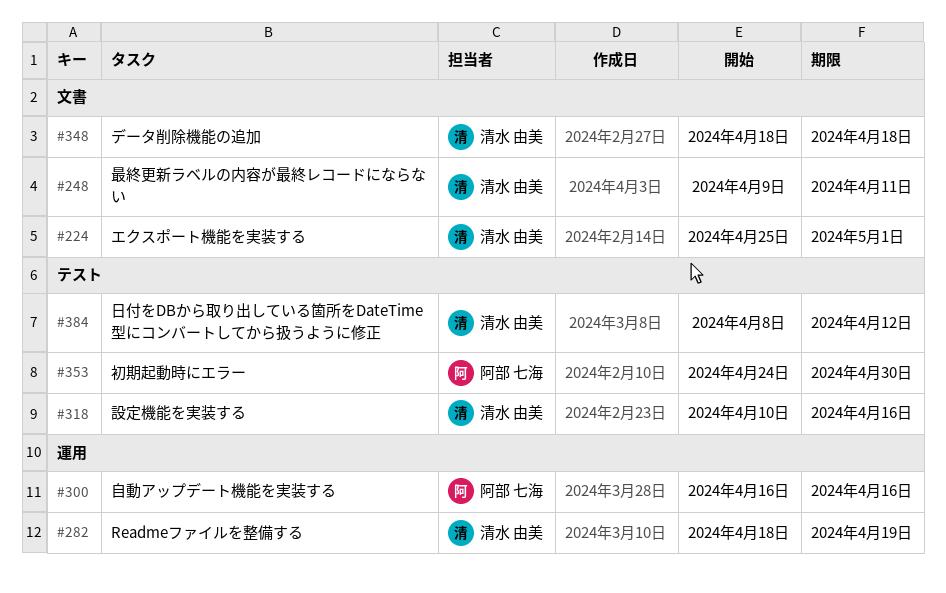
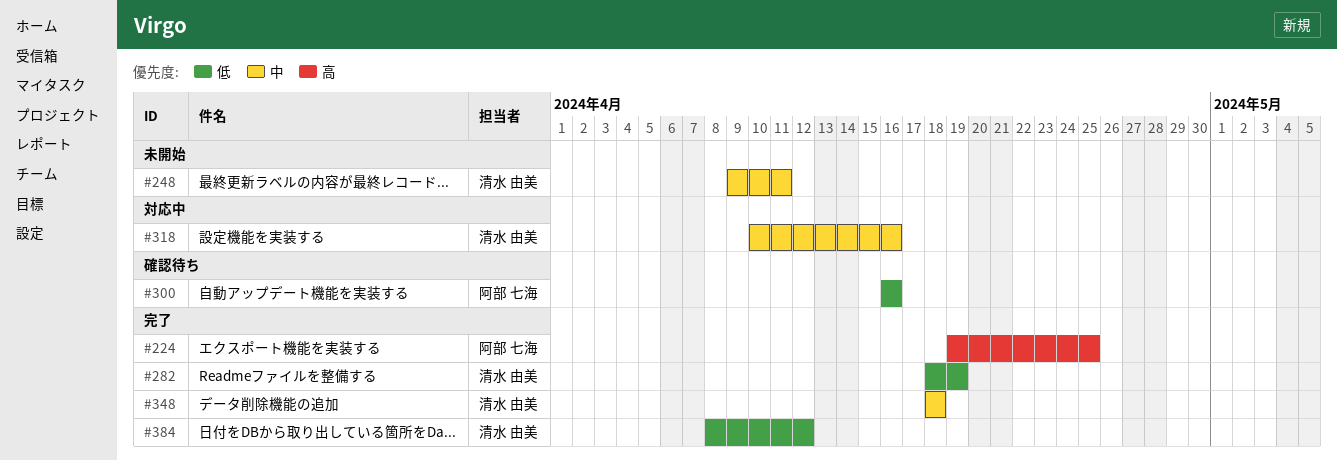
#224, owner: 清水 由美 -> 阿部 七海
#224, start: Apr 25 -> Apr 19
#224, due: May 1 -> Apr 25
#353: present -> none

